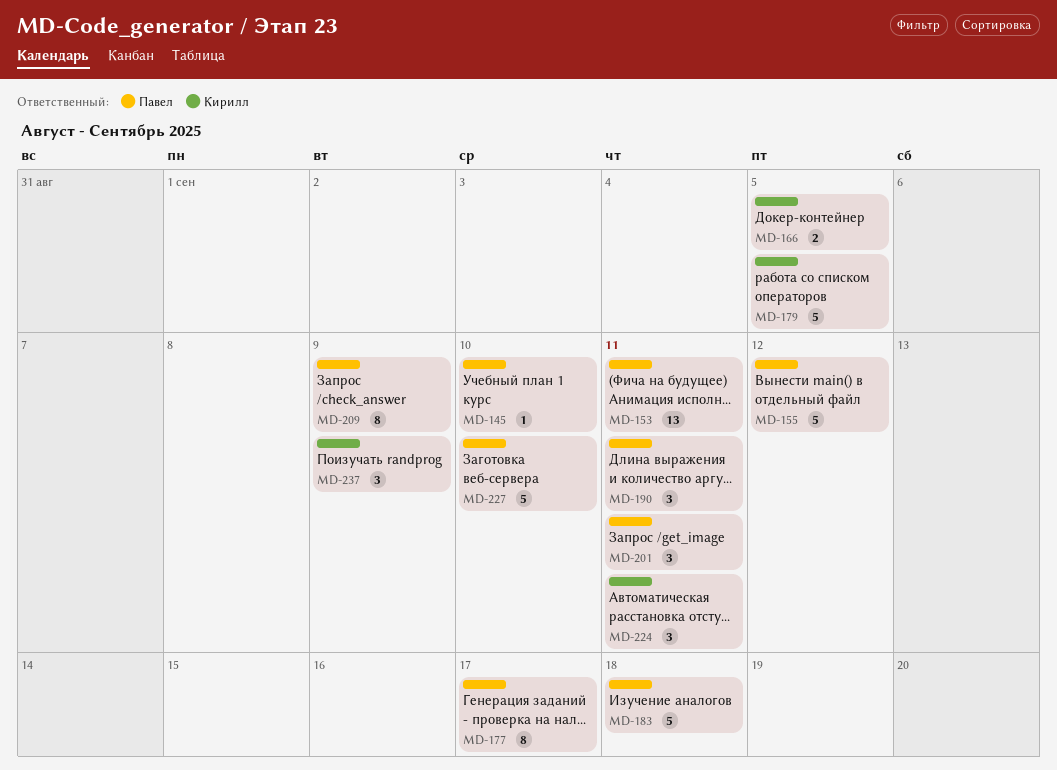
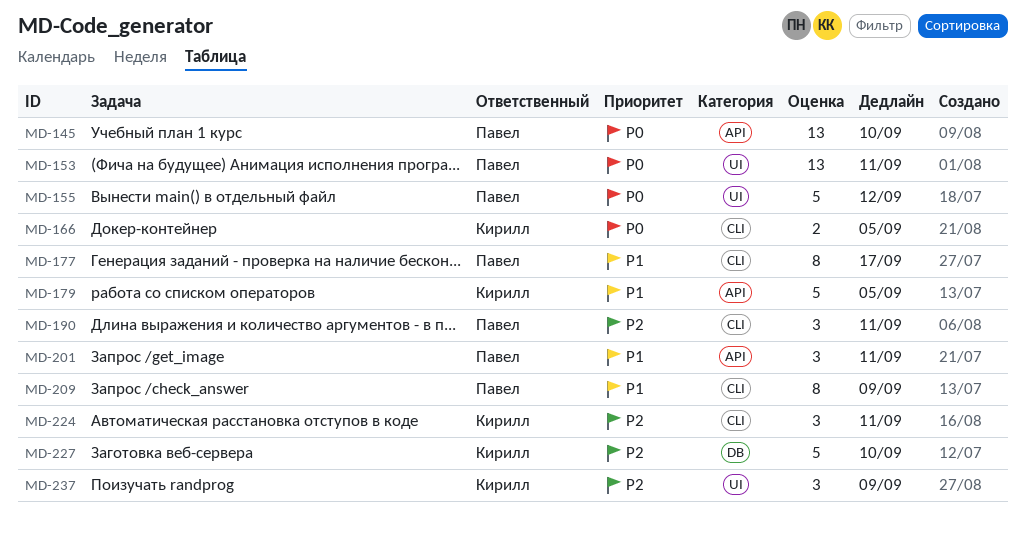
MD-145, estimate: 1 -> 13
MD-183: present -> none
MD-227, owner: Павел -> Кирилл

